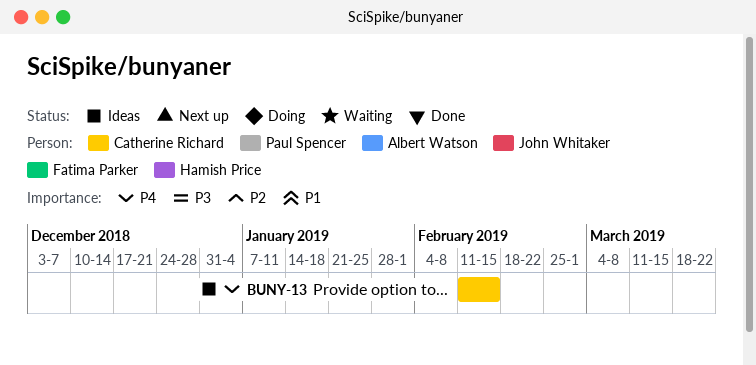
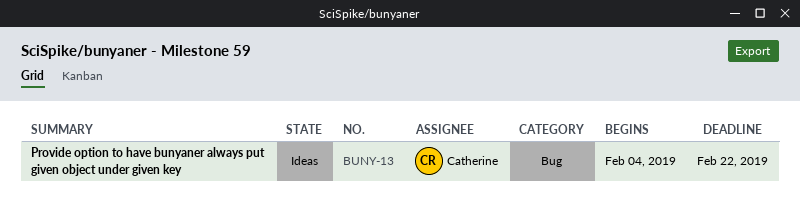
BUNY-13, start: Feb 11 -> Feb 4
BUNY-13, due: Feb 15 -> Feb 22

